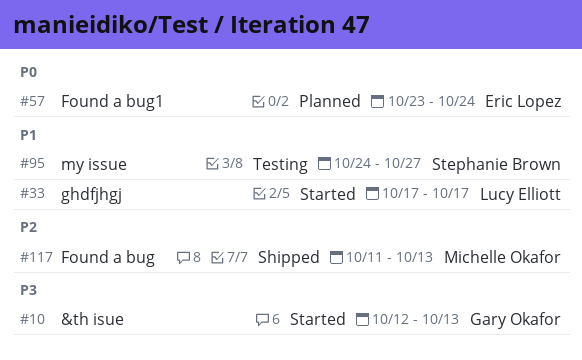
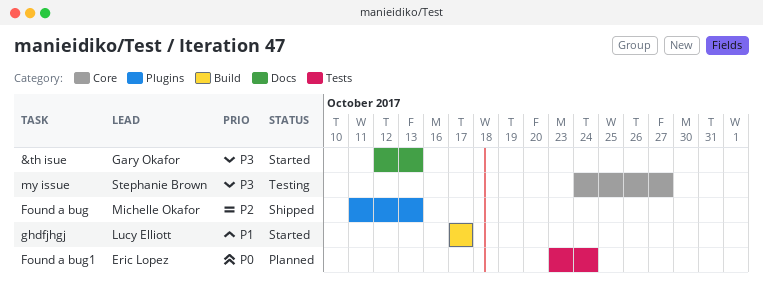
my issue, priority: P1 -> P3

